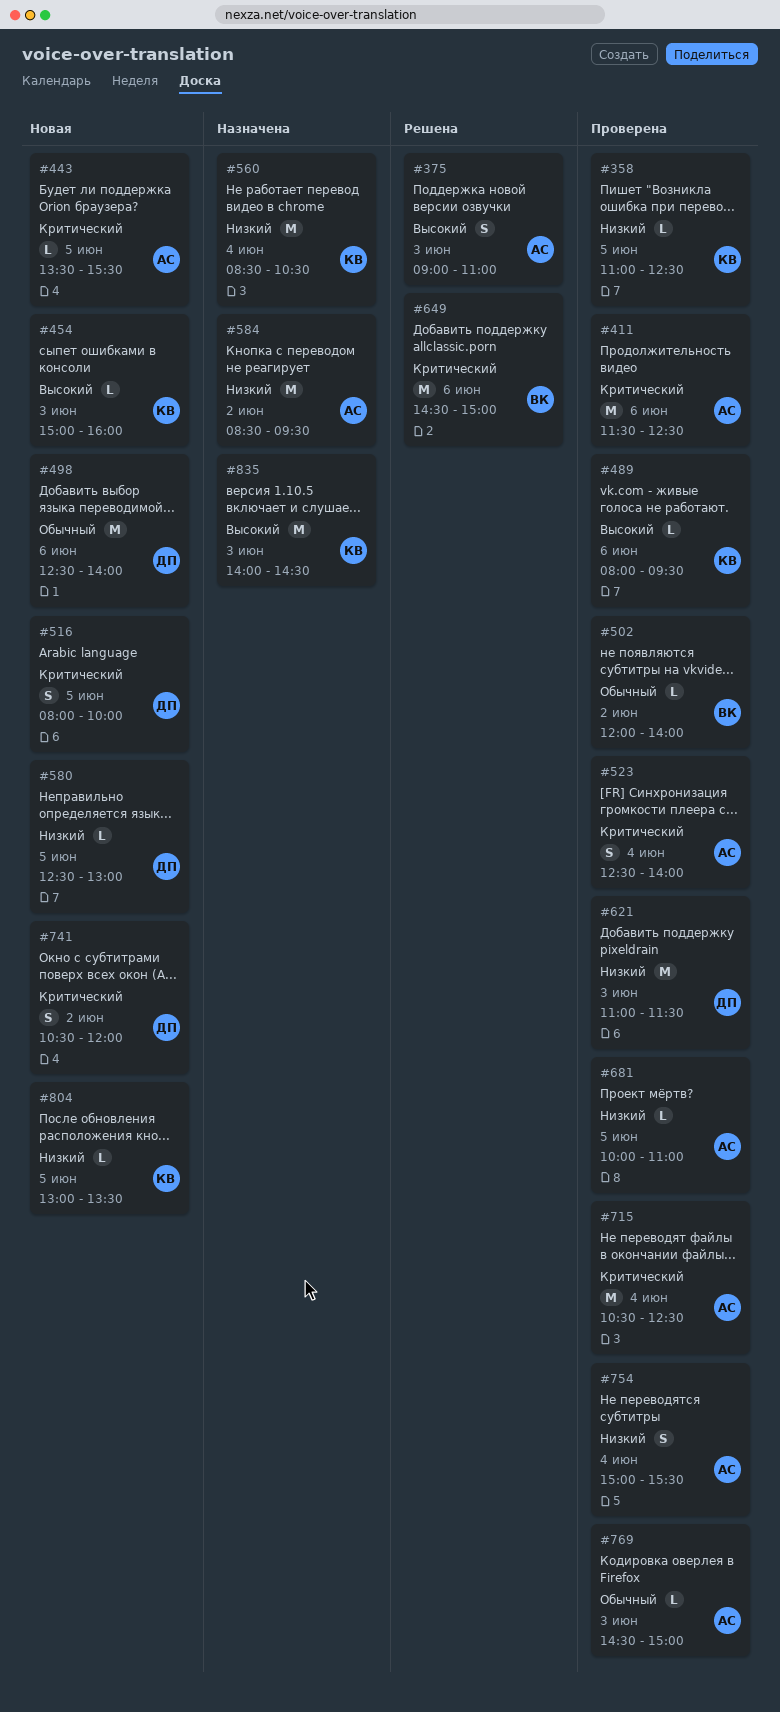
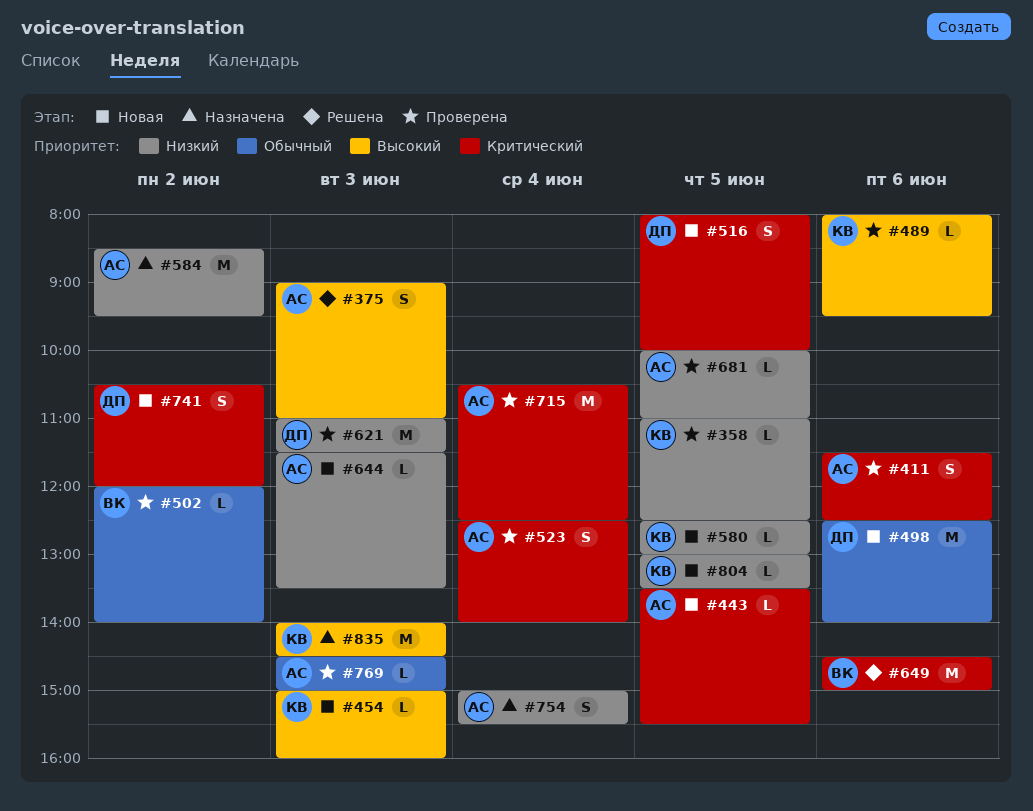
#411, estimate: M -> S
#560: present -> none
#580, owner: ДП -> КВ
#644: none -> present
#754, status: Проверена -> Назначена

